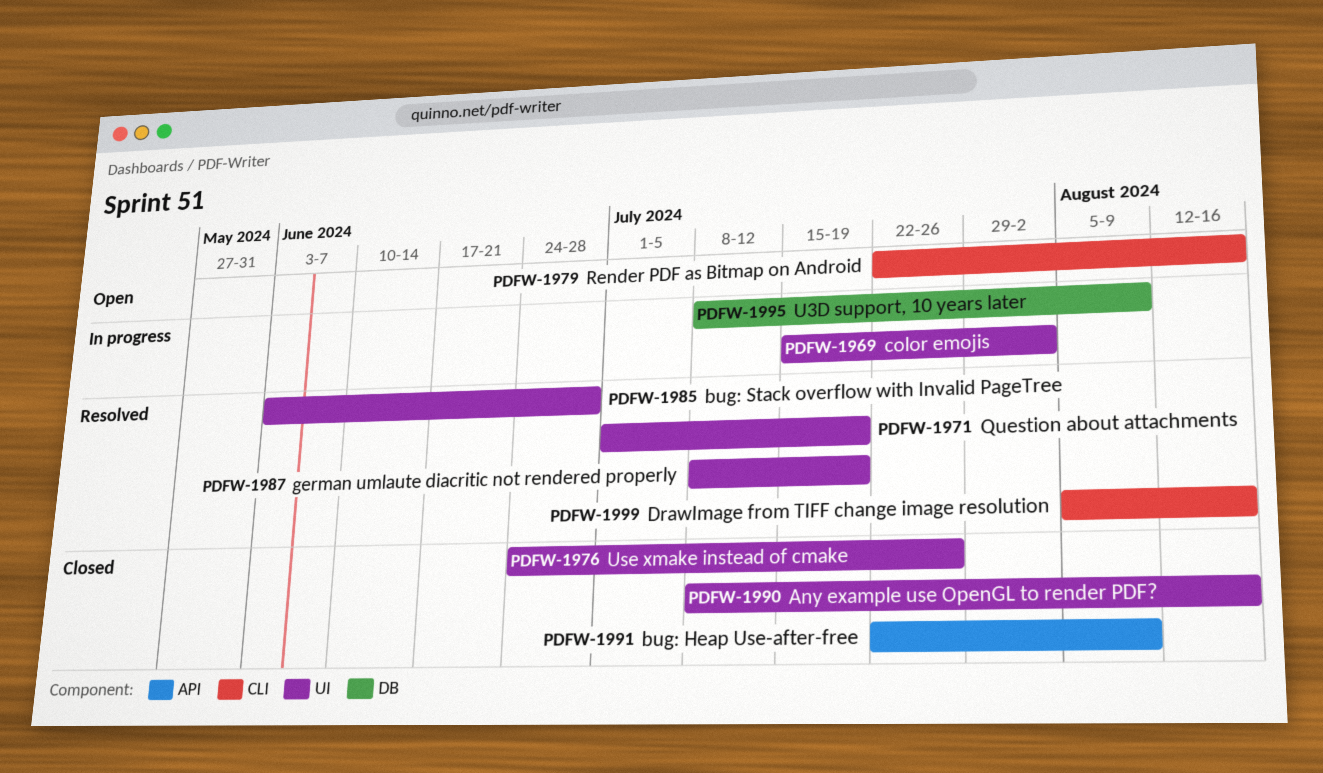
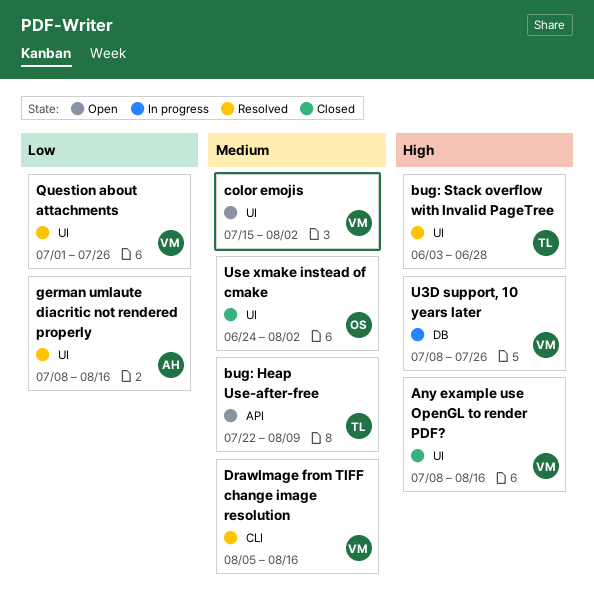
bug: Heap Use-after-free, status: Closed -> Open
color emojis, status: In progress -> Open
german umlaute diacritic not rendered properly, due: Jul 19 -> Aug 16
Question about attachments, due: Jul 19 -> Jul 26
Render PDF as Bitmap on Android: present -> none
U3D support, 10 years later, due: Aug 9 -> Jul 26
Use xmake instead of cmake, due: Jul 26 -> Aug 2

